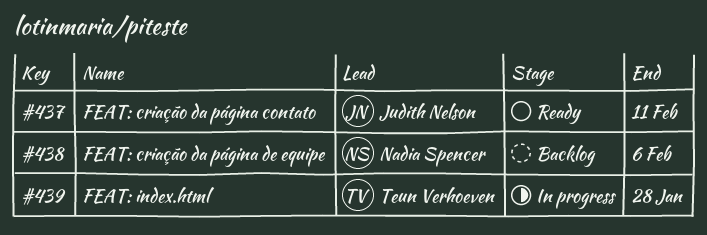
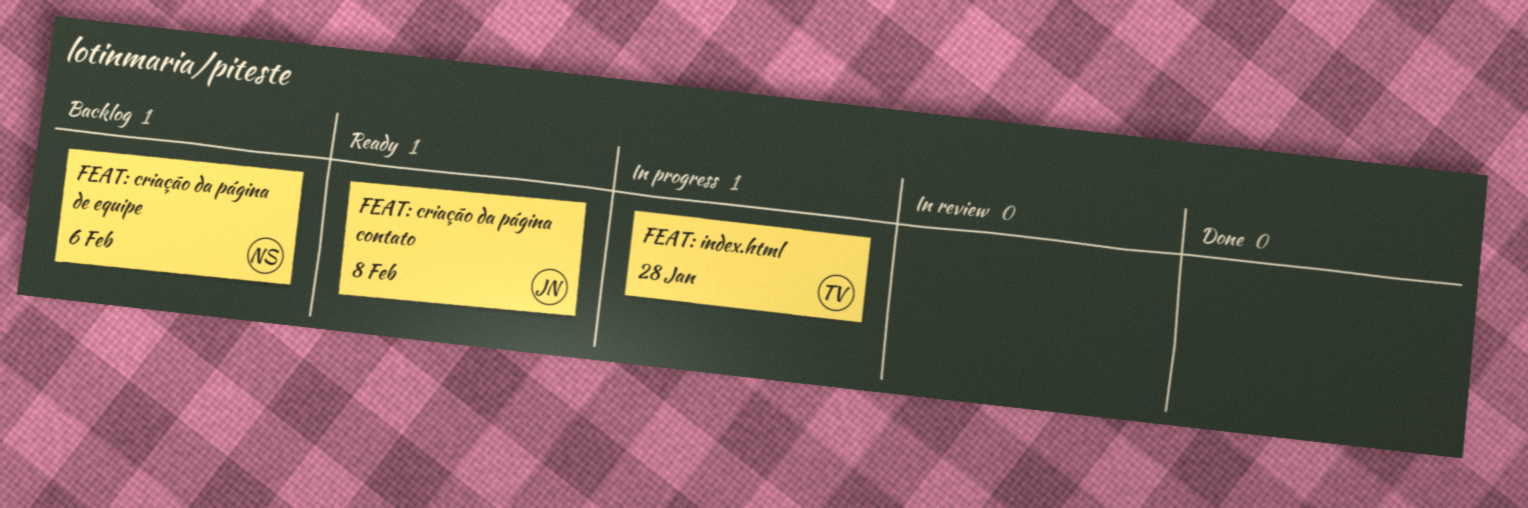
FEAT: criação da página contato, due: Feb 11 -> Feb 8

